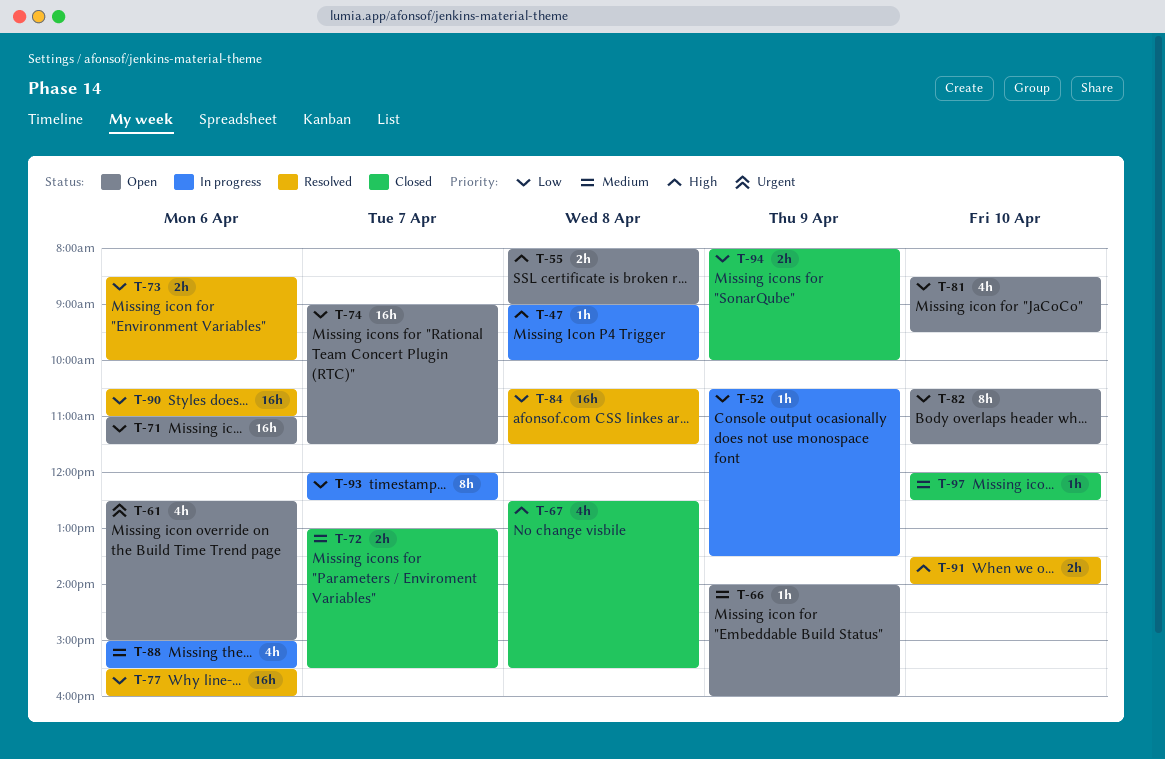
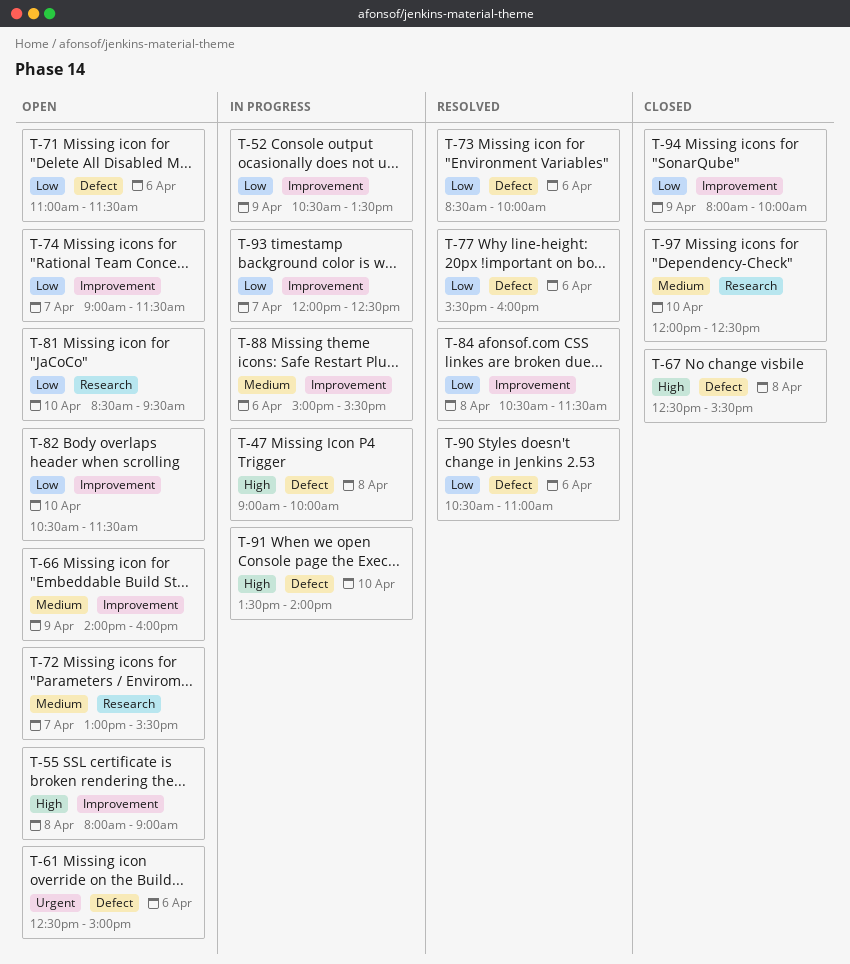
T-72, status: Closed -> Open
T-91, status: Resolved -> In progress

